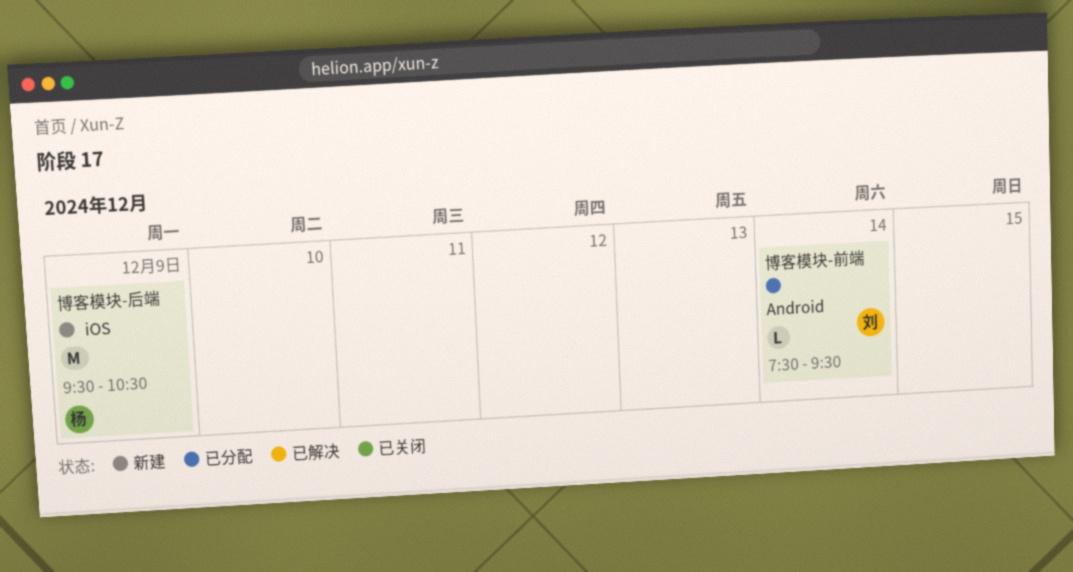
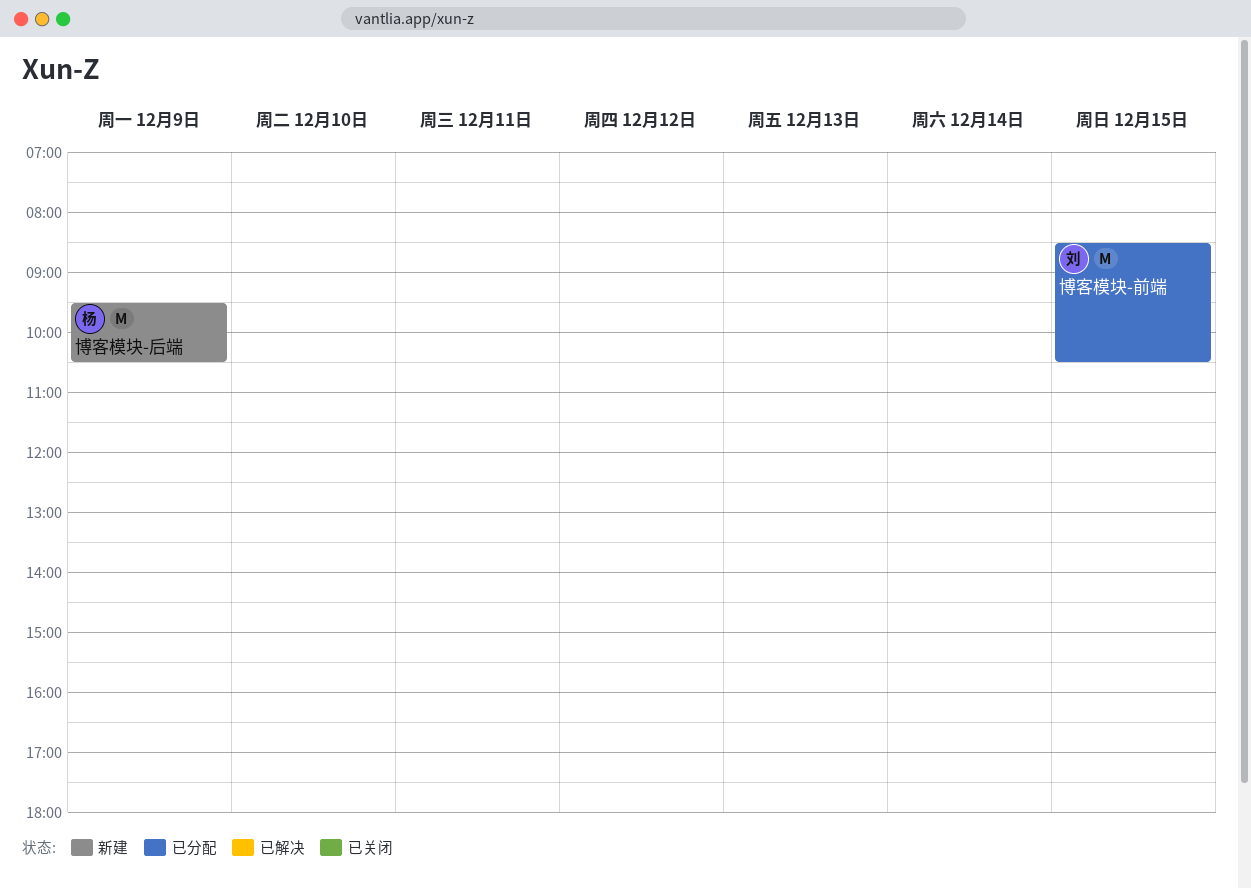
博客模块-前端, estimate: L -> M
博客模块-前端, day: Dec 14 -> Dec 15
博客模块-前端, begins: 07:30 -> 08:30
博客模块-前端, ends: 09:30 -> 10:30

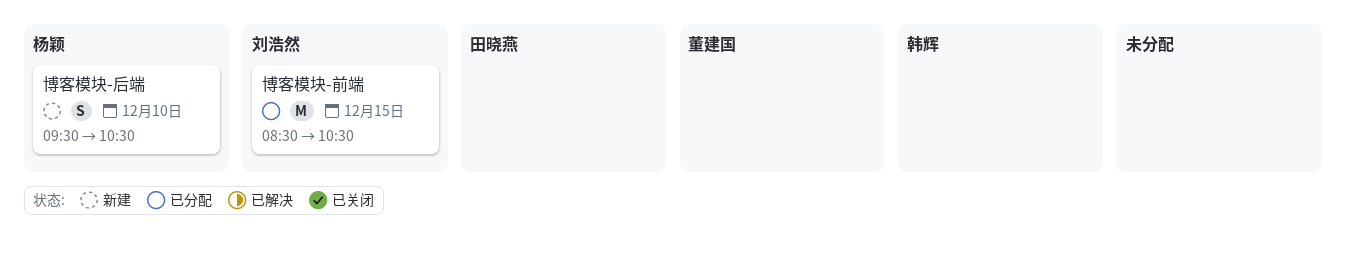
博客模块-后端, estimate: M -> S
博客模块-后端, day: Dec 9 -> Dec 10

